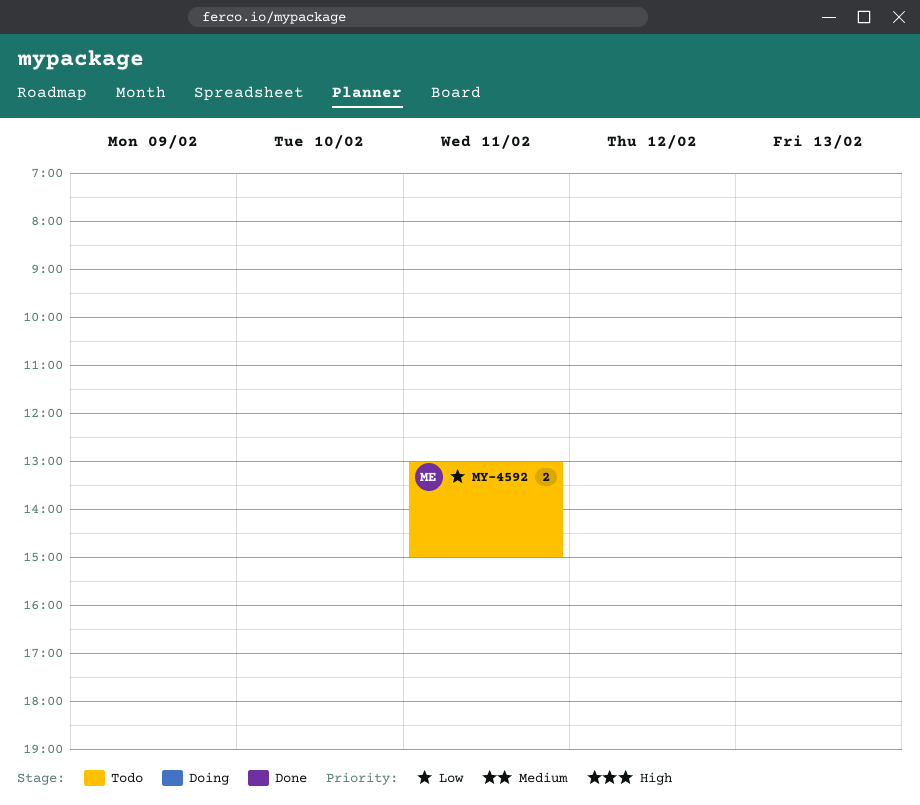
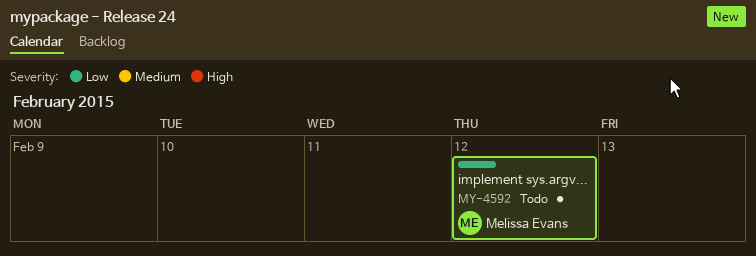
MY-4592, estimate: 2 -> 1
MY-4592, day: Feb 11 -> Feb 12

